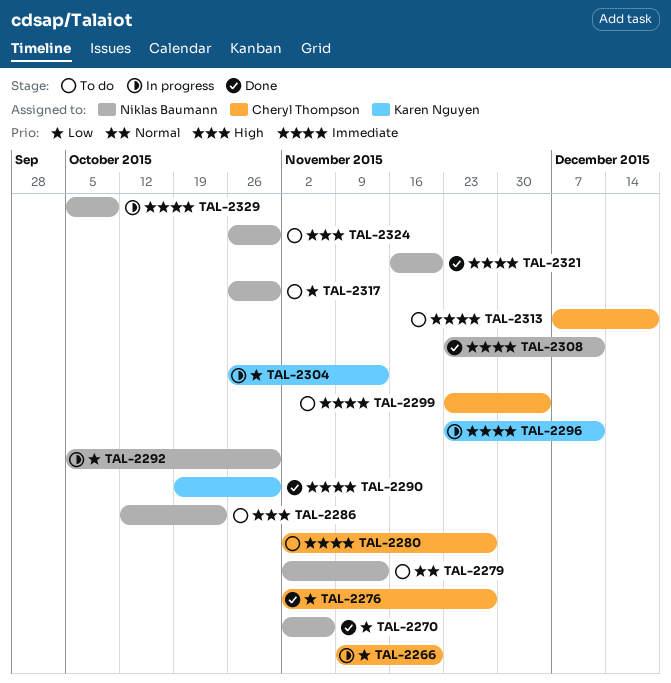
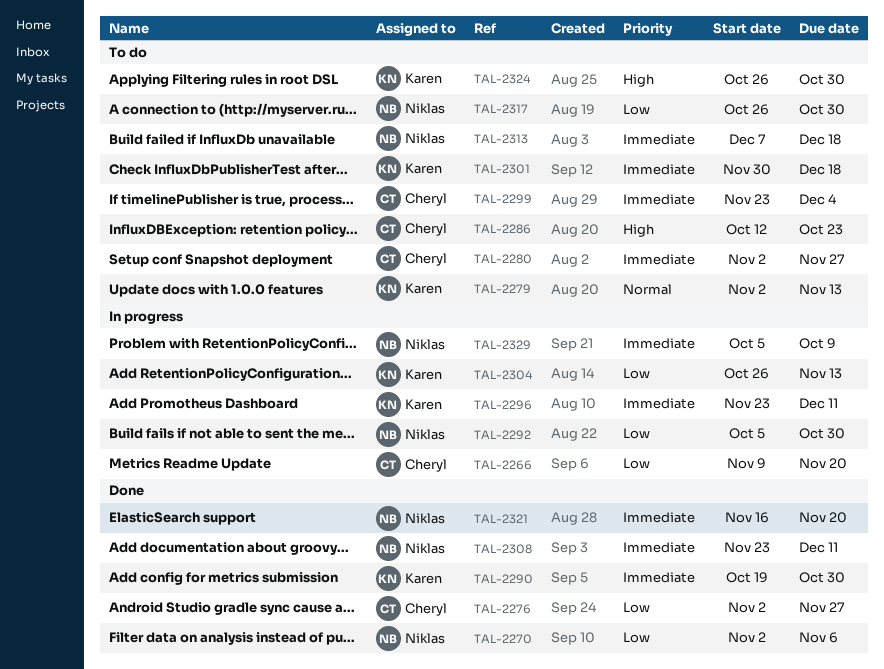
TAL-2279, owner: Niklas Baumann -> Karen Nguyen
TAL-2286, owner: Niklas Baumann -> Cheryl Thompson
TAL-2301: none -> present
TAL-2313, owner: Cheryl Thompson -> Niklas Baumann
TAL-2324, owner: Niklas Baumann -> Karen Nguyen

